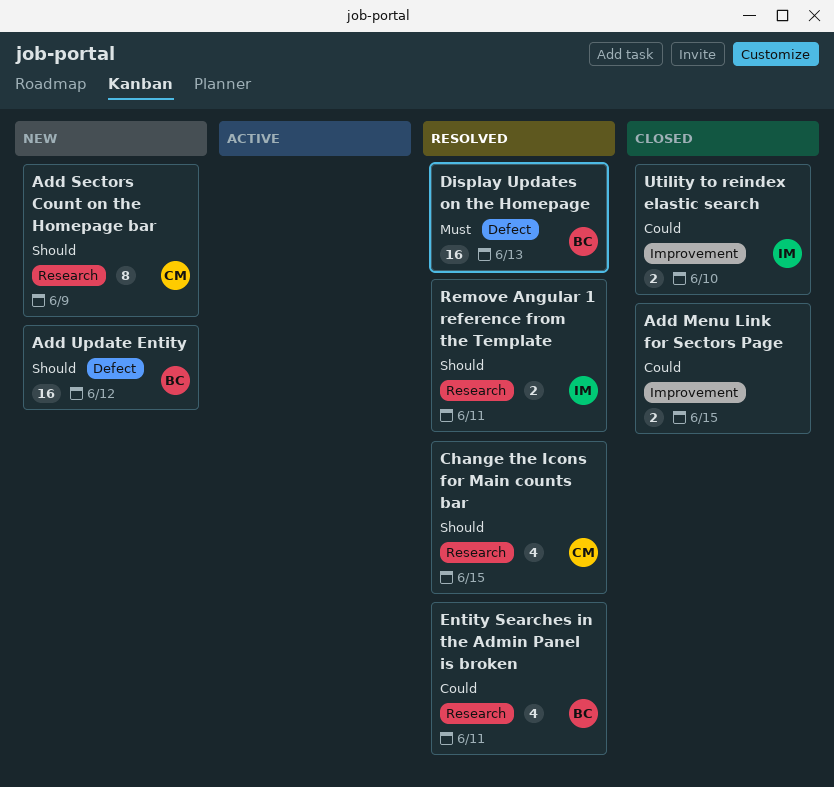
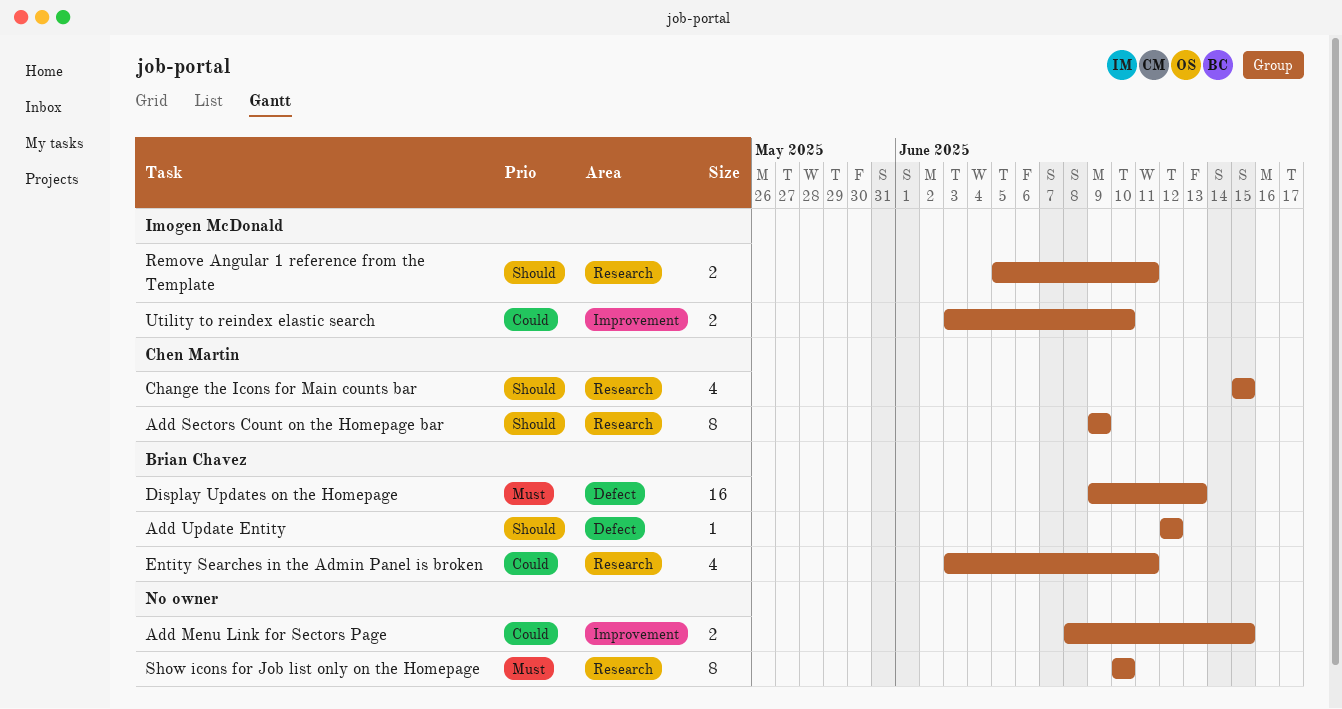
Add Update Entity, estimate: 16 -> 1
Show icons for Job list only on the Homepage: none -> present

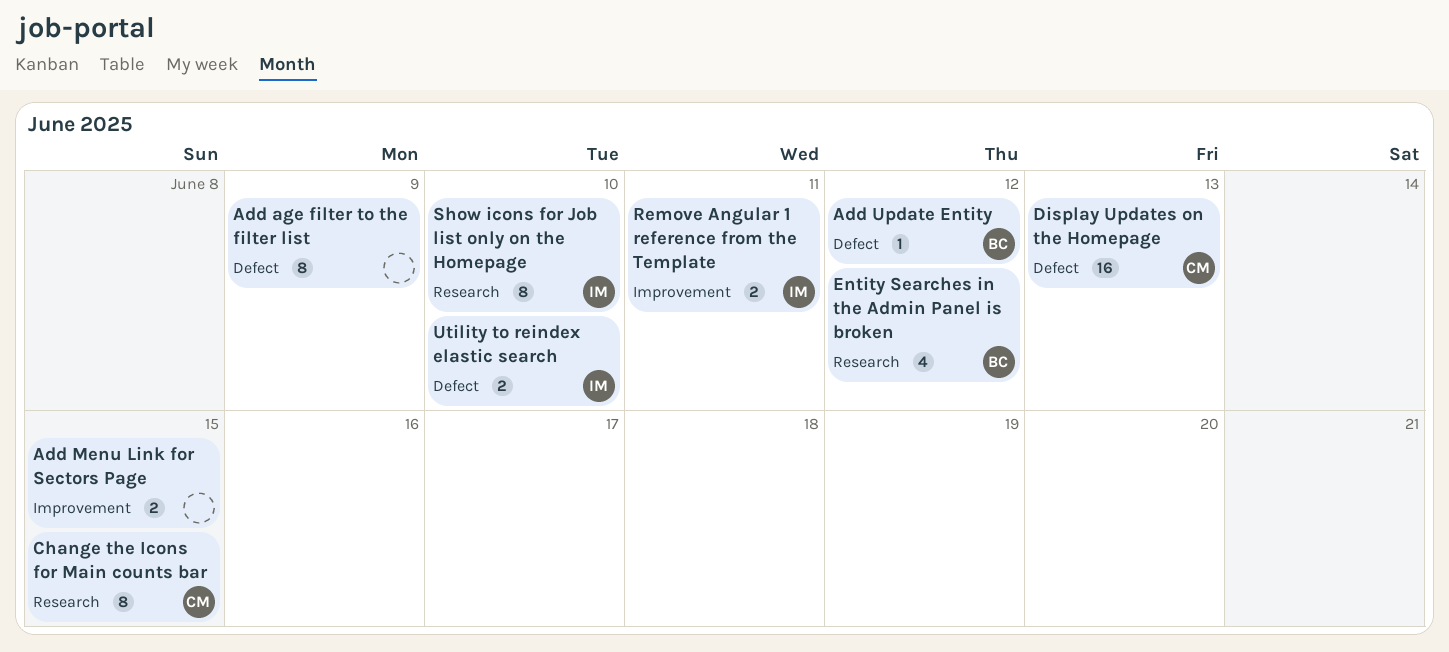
Add age filter to the filter list: none -> present
Add Sectors Count on the Homepage bar: present -> none
Change the Icons for Main counts bar, estimate: 4 -> 8
Display Updates on the Homepage, owner: Brian Chavez -> Chen Martin
Entity Searches in the Admin Panel is broken, due: Jun 11 -> Jun 12
Remove Angular 1 reference from the Template, label: Research -> Improvement
Show icons for Job list only on the Homepage, owner: none -> Imogen McDonald
Utility to reindex elastic search, label: Improvement -> Defect

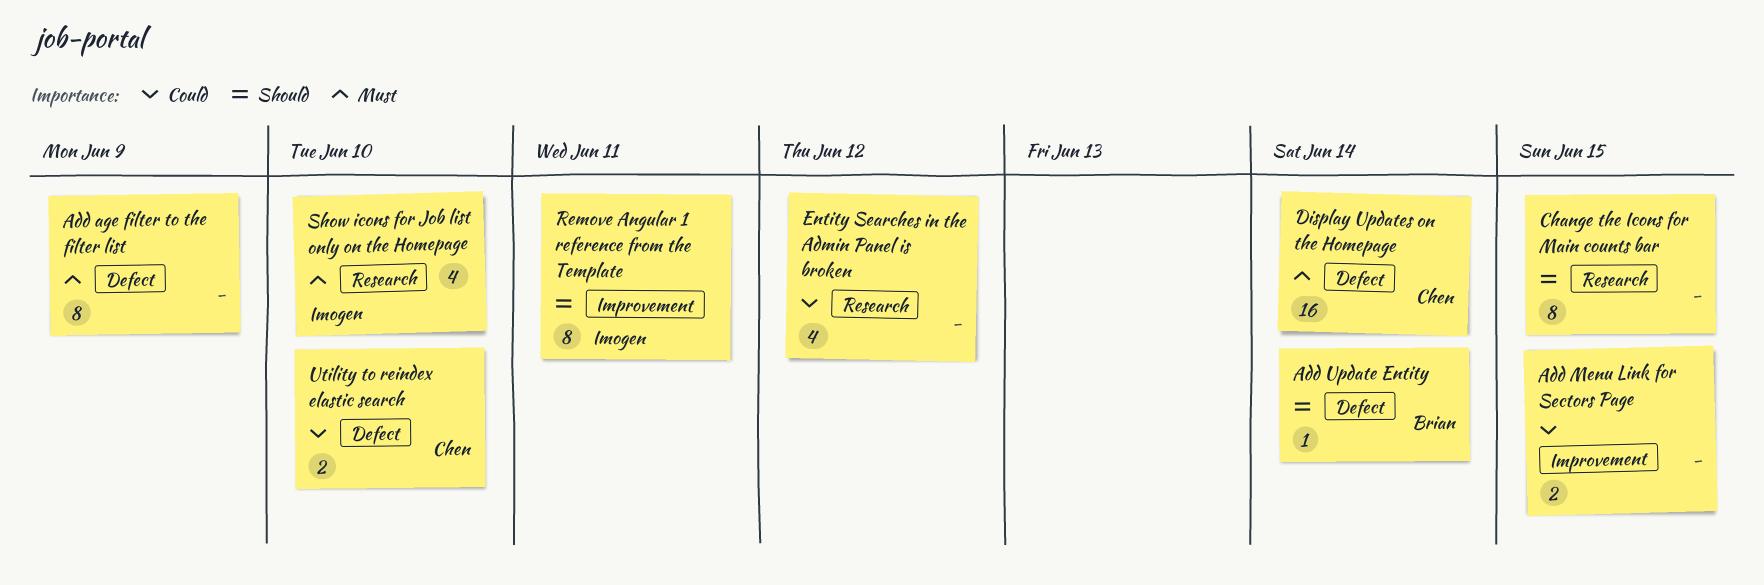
Add Update Entity, due: Jun 12 -> Jun 14
Change the Icons for Main counts bar, owner: Chen -> none
Display Updates on the Homepage, due: Jun 13 -> Jun 14
Entity Searches in the Admin Panel is broken, owner: Brian -> none
Remove Angular 1 reference from the Template, estimate: 2 -> 8
Show icons for Job list only on the Homepage, estimate: 8 -> 4
Utility to reindex elastic search, owner: Imogen -> Chen

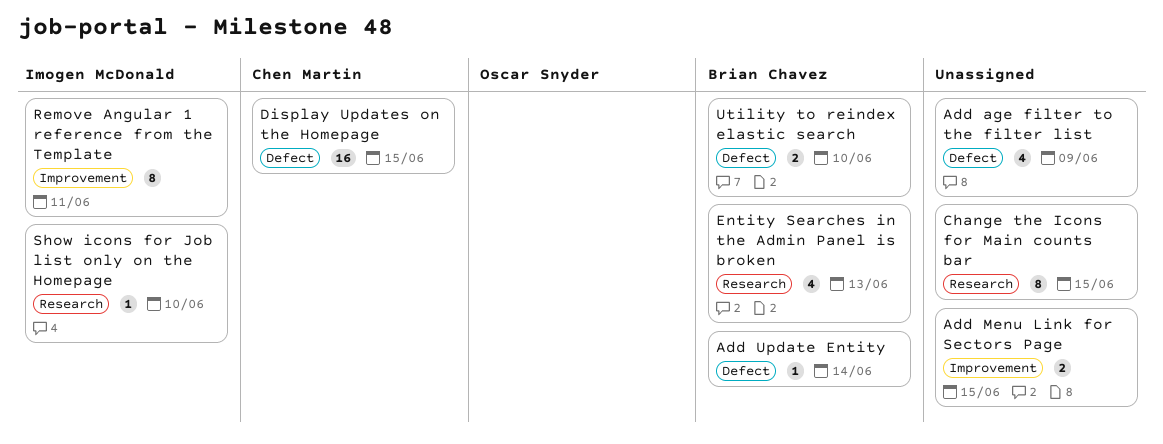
Add age filter to the filter list, estimate: 8 -> 4
Display Updates on the Homepage, due: Jun 14 -> Jun 15
Entity Searches in the Admin Panel is broken, owner: none -> Brian Chavez
Entity Searches in the Admin Panel is broken, due: Jun 12 -> Jun 13
Show icons for Job list only on the Homepage, estimate: 4 -> 1
Utility to reindex elastic search, owner: Chen Martin -> Brian Chavez

